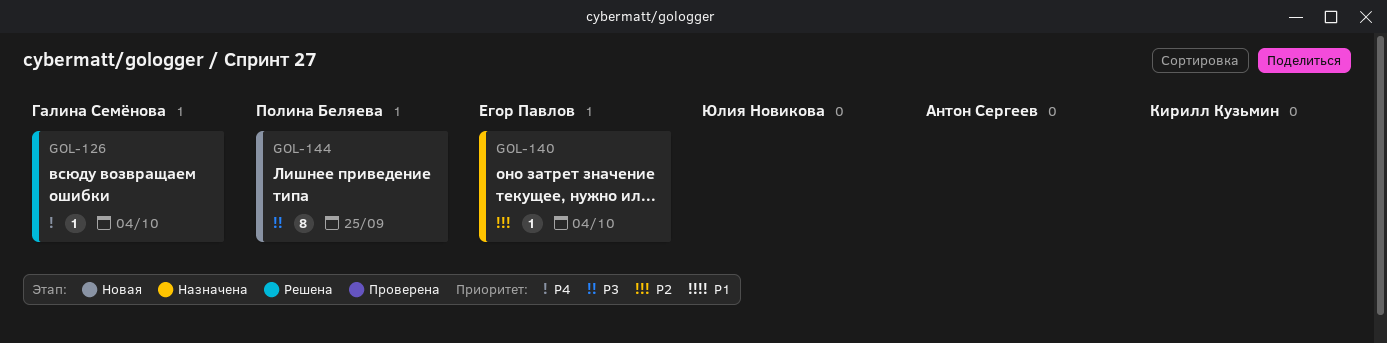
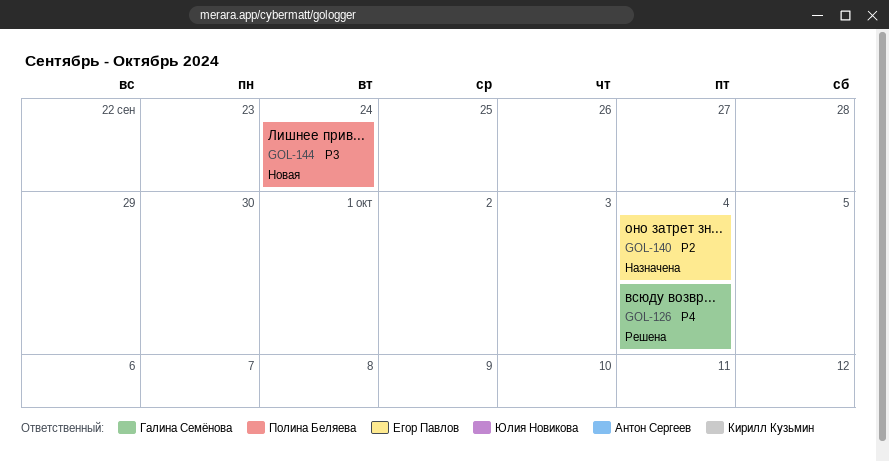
GOL-144, due: Sep 25 -> Sep 24

